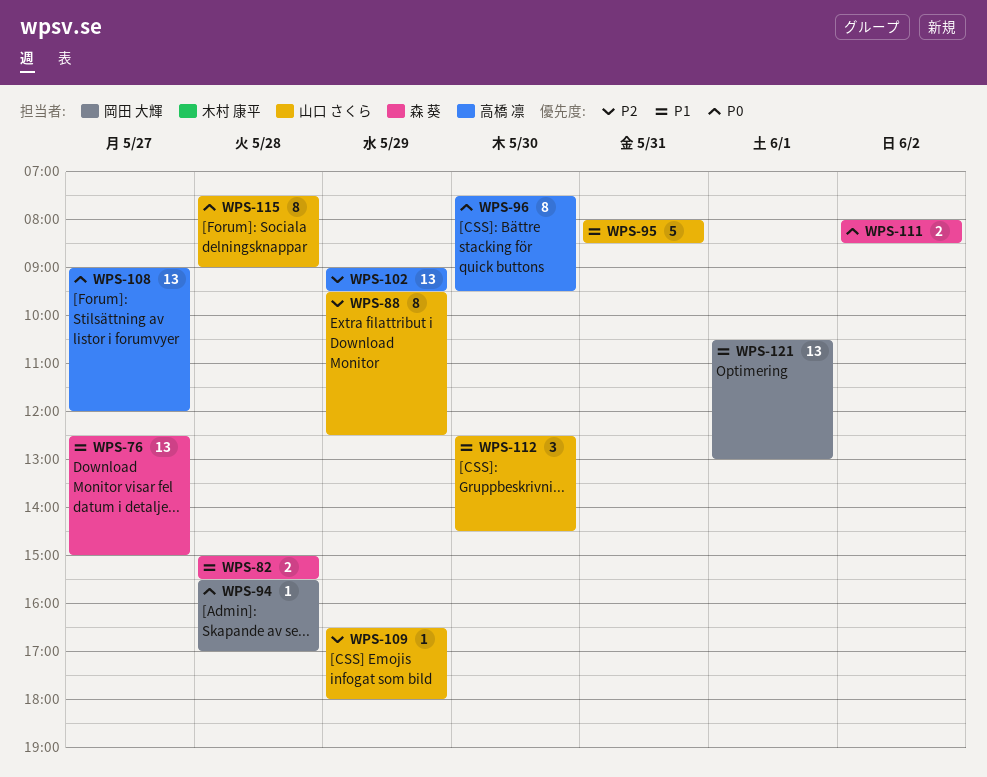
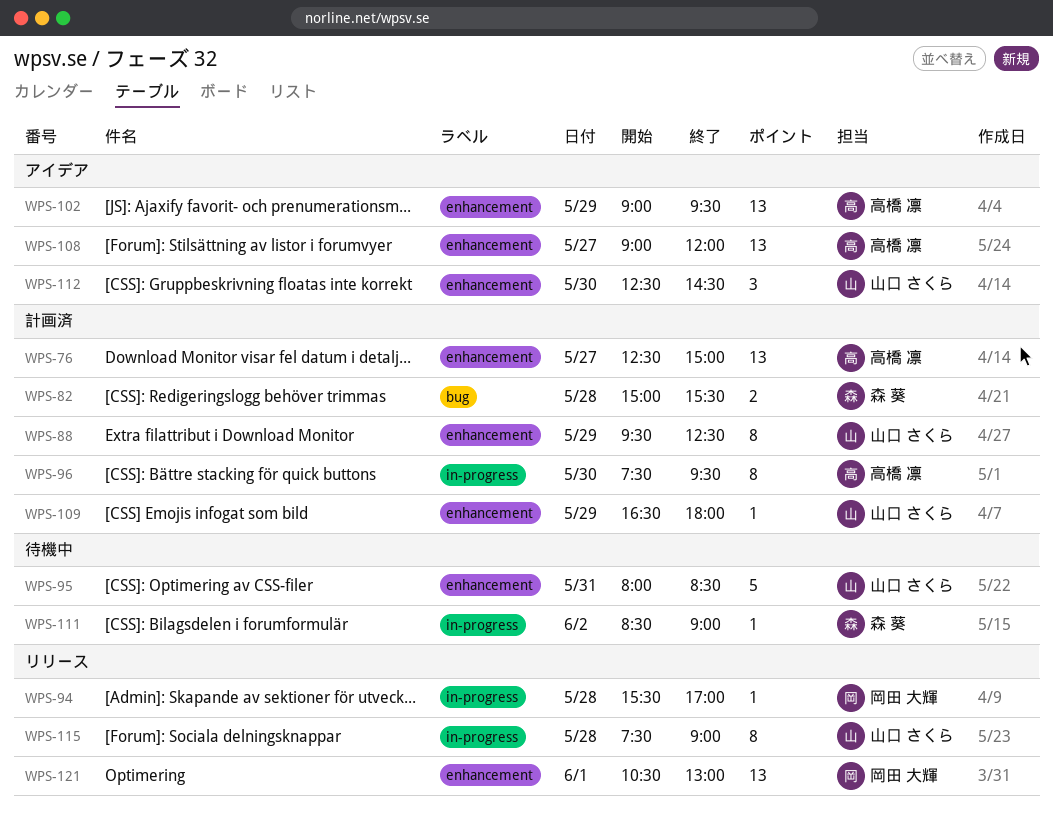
WPS-76, owner: 森 葵 -> 高橋 凛
WPS-111, estimate: 2 -> 1
WPS-111, begins: 08:00 -> 08:30
WPS-111, ends: 08:30 -> 09:00

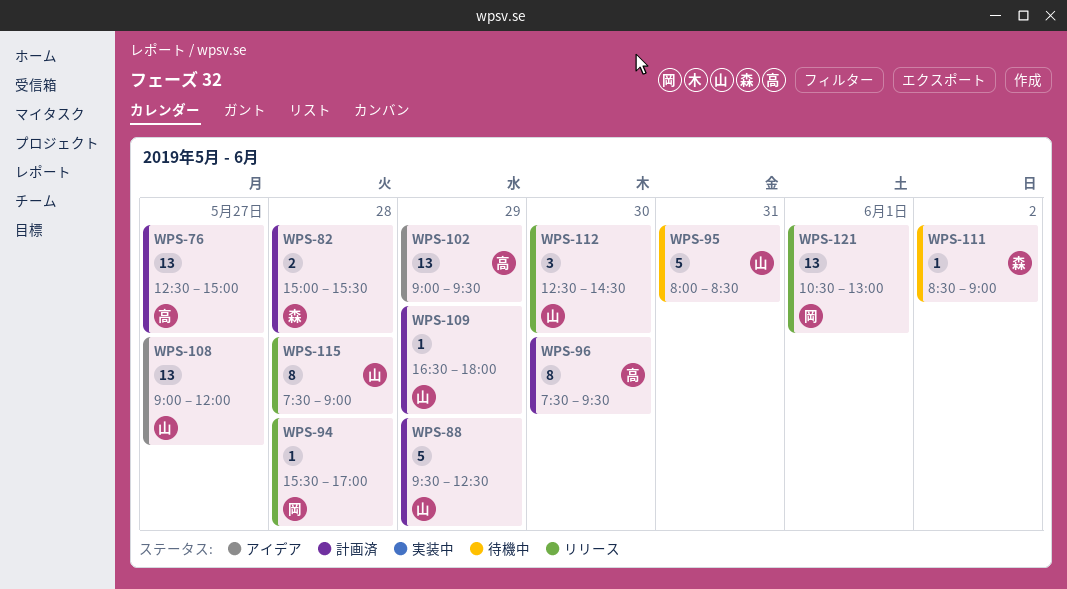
WPS-88, estimate: 8 -> 5
WPS-108, owner: 高橋 凛 -> 山口 さくら
WPS-112, status: アイデア -> リリース

